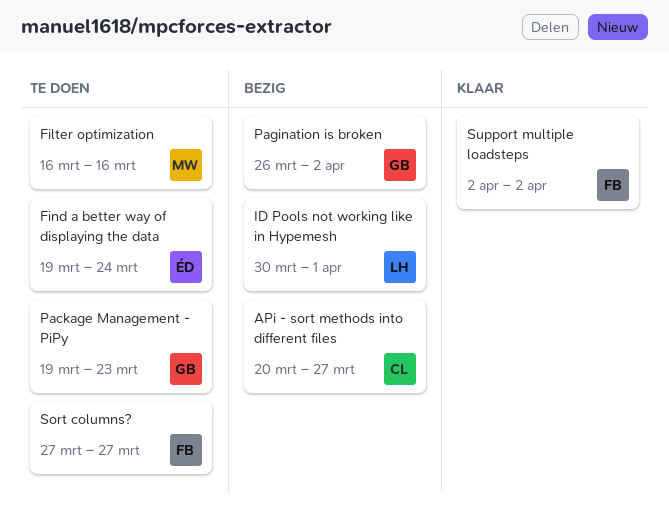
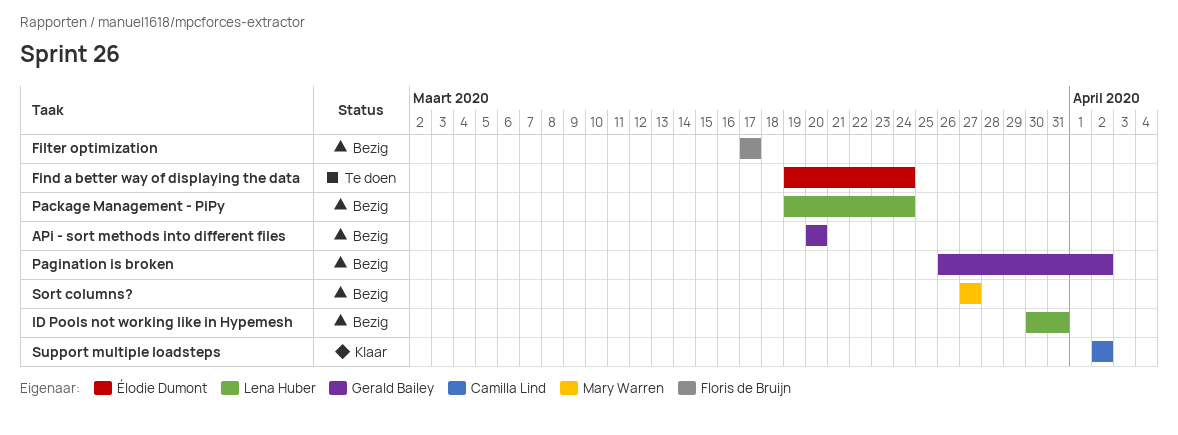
APi - sort methods into different files, owner: Camilla Lind -> Gerald Bailey
APi - sort methods into different files, due: Mar 27 -> Mar 20
Filter optimization, status: Te doen -> Bezig
Filter optimization, owner: Mary Warren -> Floris de Bruijn
Filter optimization, start: Mar 16 -> Mar 17
Filter optimization, due: Mar 16 -> Mar 17
ID Pools not working like in Hypemesh, due: Apr 1 -> Mar 31
Package Management - PiPy, status: Te doen -> Bezig
Package Management - PiPy, owner: Gerald Bailey -> Lena Huber
Package Management - PiPy, due: Mar 23 -> Mar 24
Sort columns?, status: Te doen -> Bezig
Sort columns?, owner: Floris de Bruijn -> Mary Warren
Support multiple loadsteps, owner: Floris de Bruijn -> Camilla Lind

